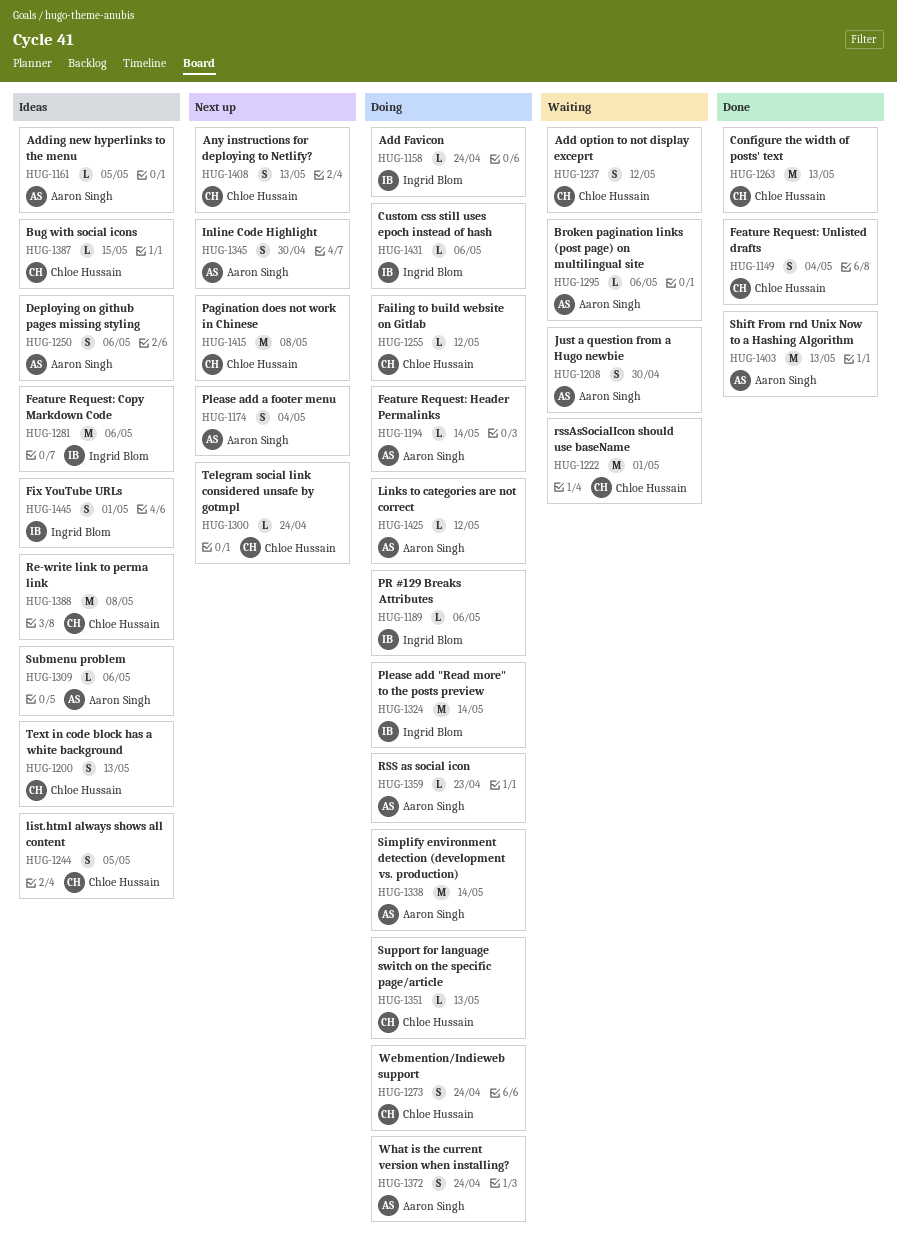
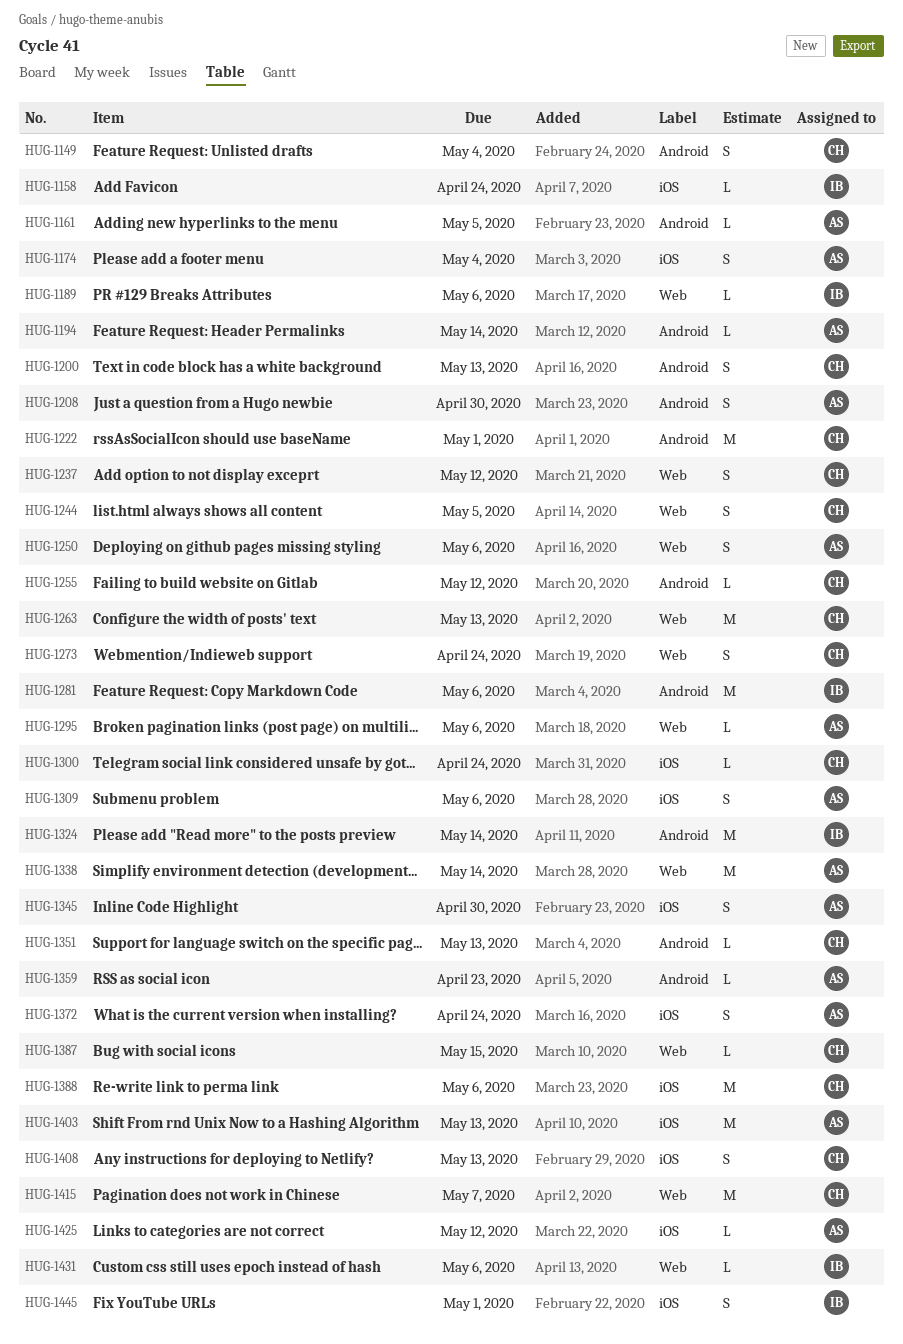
HUG-1309, estimate: L -> S
HUG-1388, due: May 8 -> May 6
HUG-1415, due: May 8 -> May 7

